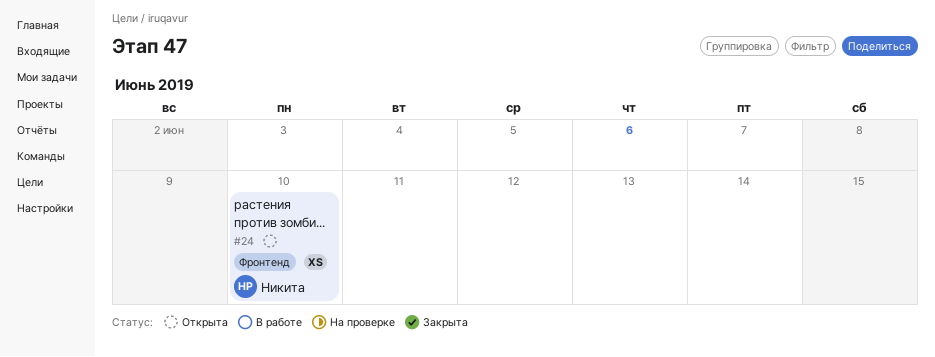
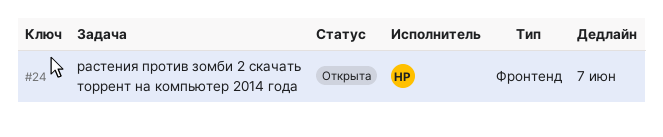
#24, due: Jun 10 -> Jun 7

